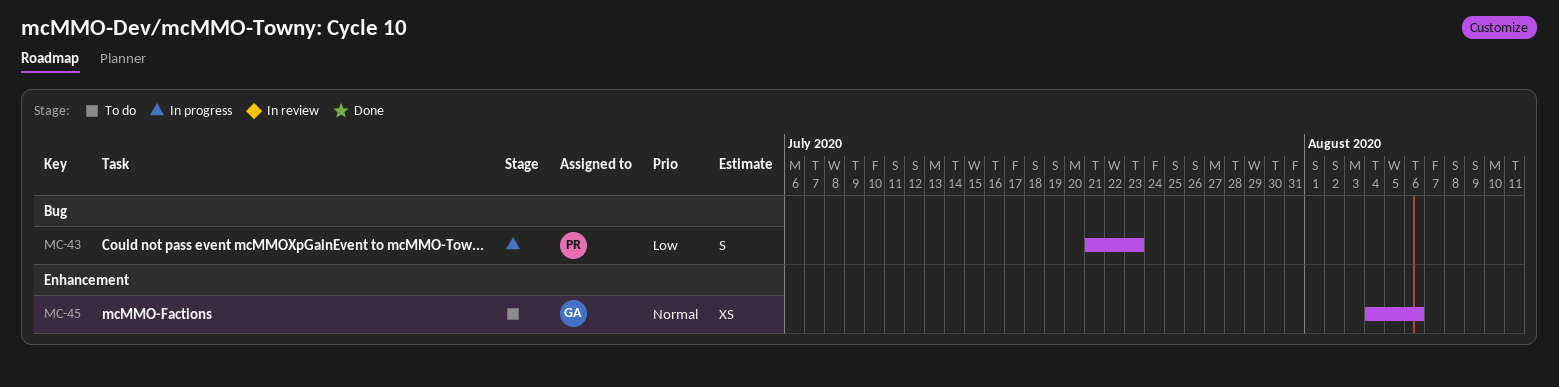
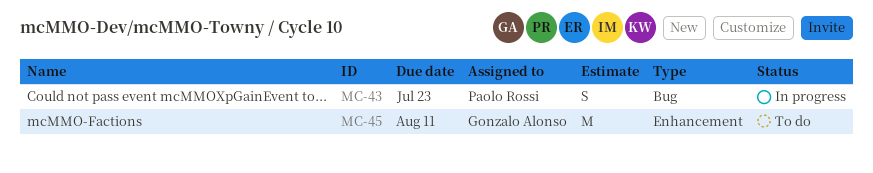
MC-45, estimate: XS -> M
MC-45, due: Aug 6 -> Aug 11

